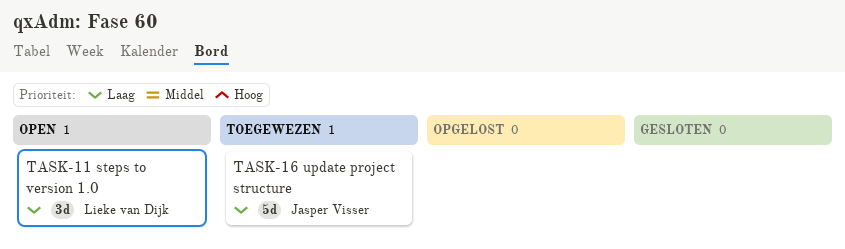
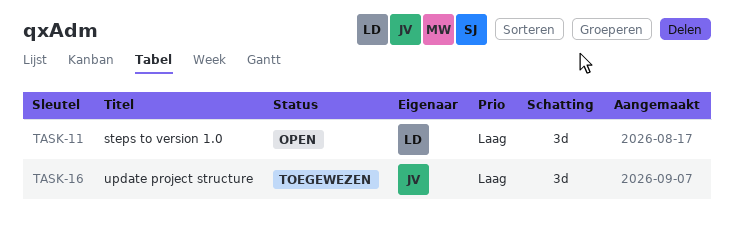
TASK-16, estimate: 5d -> 3d

